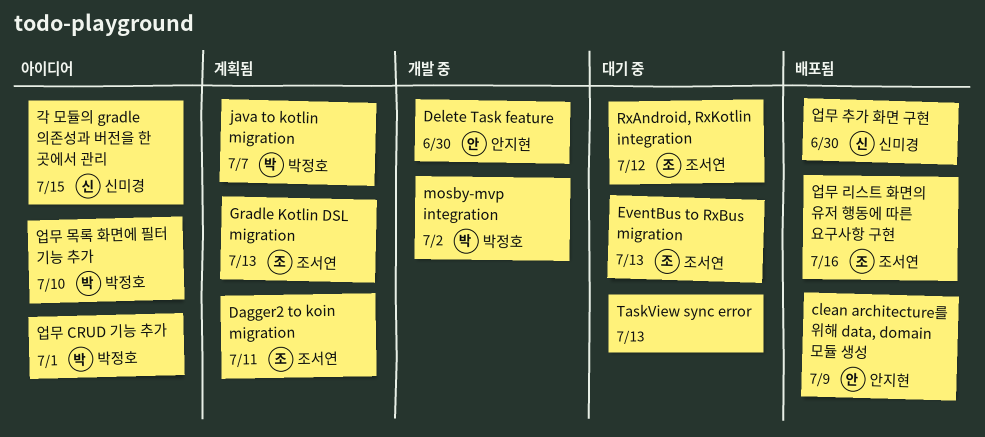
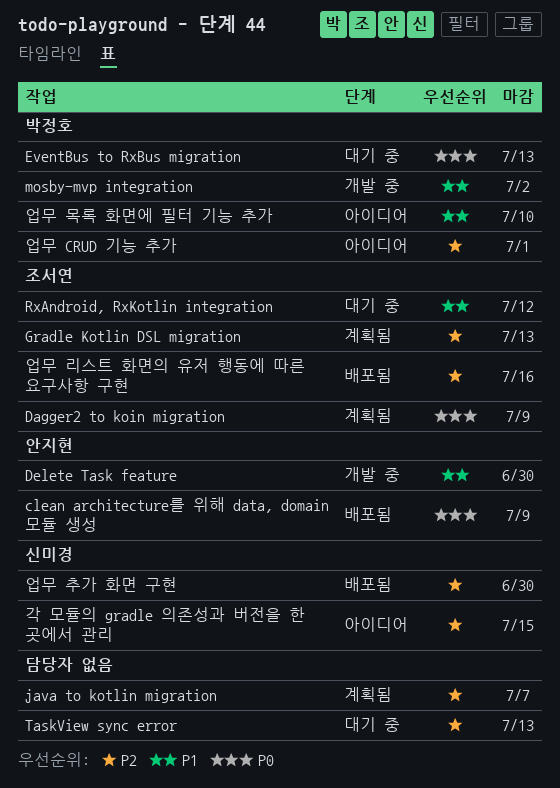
Dagger2 to koin migration, due: Jul 11 -> Jul 9
EventBus to RxBus migration, owner: 조서연 -> 박정호
java to kotlin migration, owner: 박정호 -> none

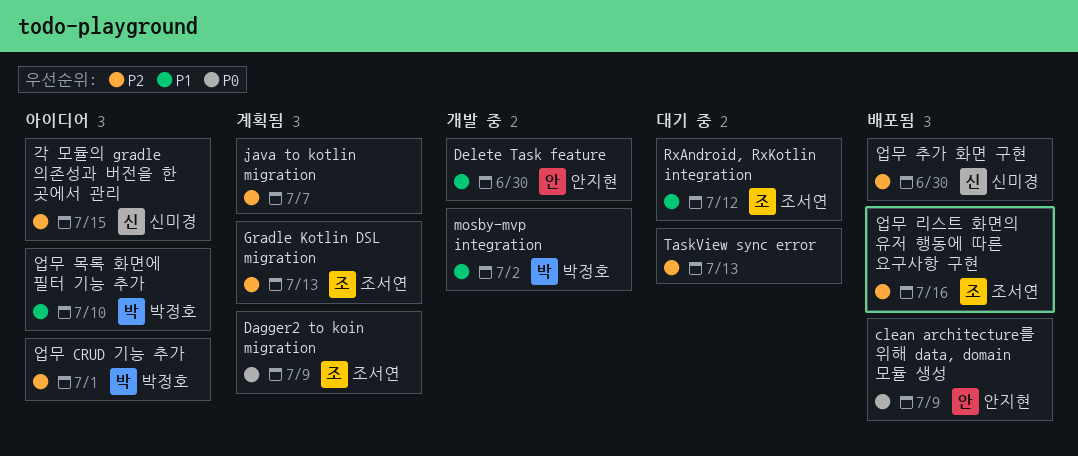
EventBus to RxBus migration: present -> none

